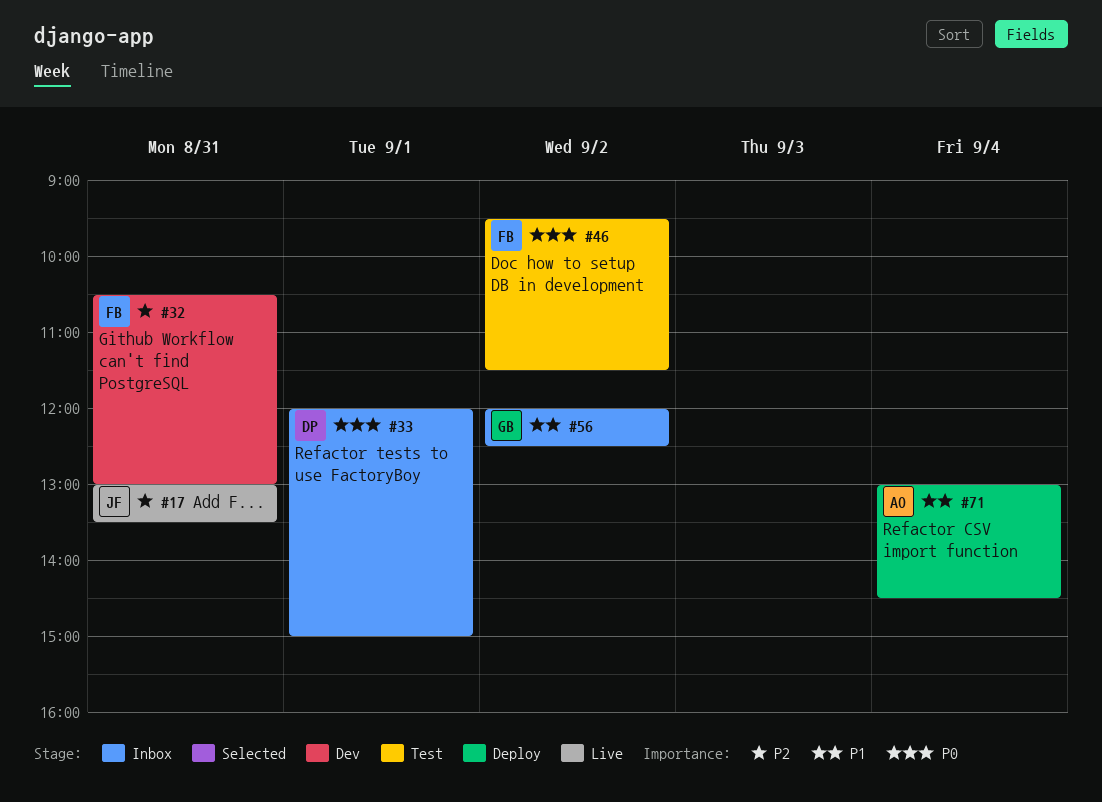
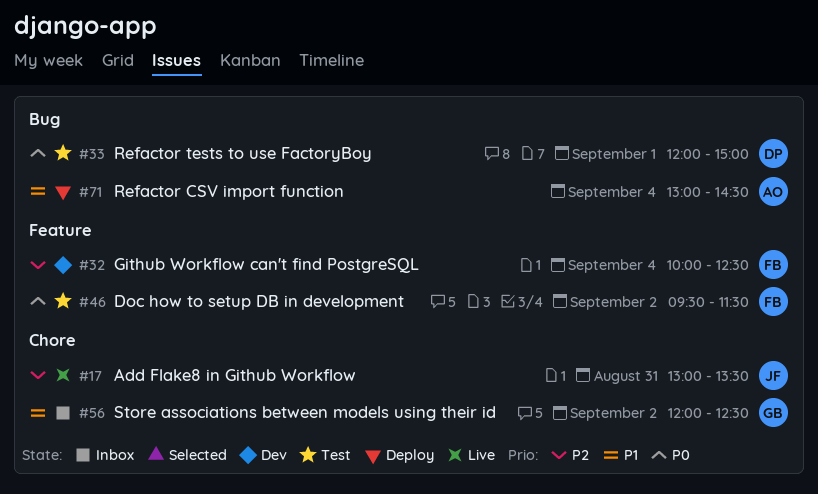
#32, day: Aug 31 -> Sep 4
#32, begins: 10:30 -> 10:00
#32, ends: 13:00 -> 12:30
#33, status: Inbox -> Test

